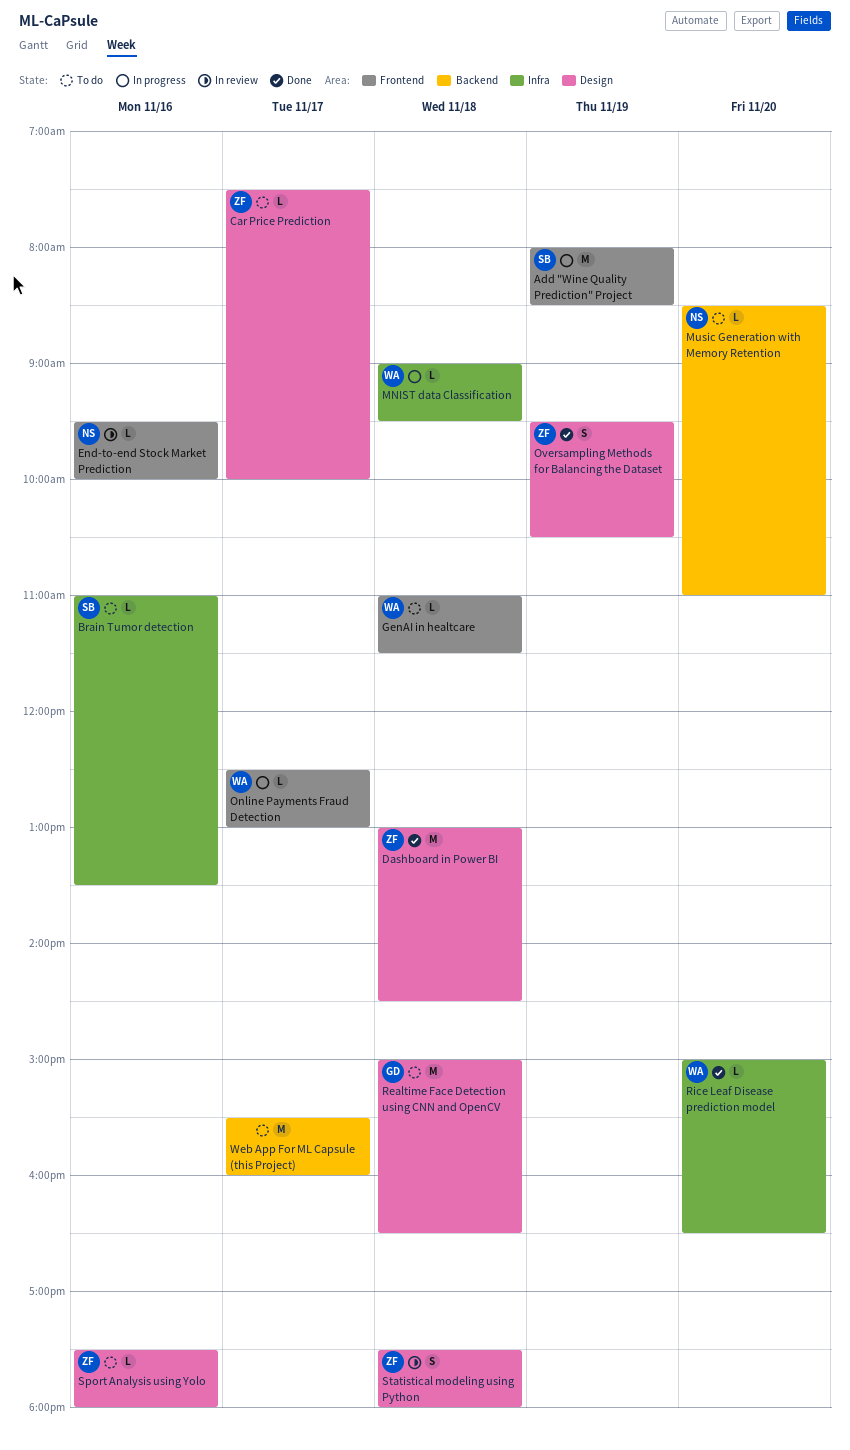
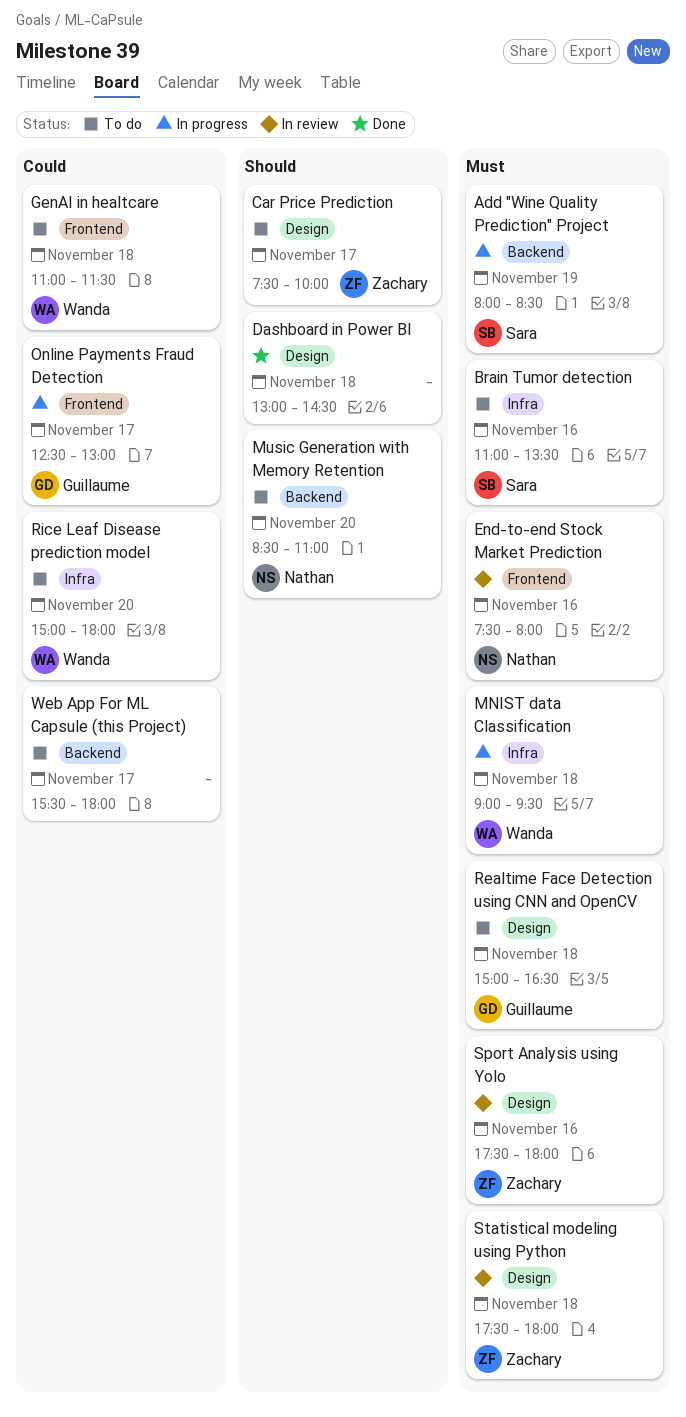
Add "Wine Quality Prediction" Project, label: Frontend -> Backend
Dashboard in Power BI, owner: Zachary -> none
End-to-end Stock Market Prediction, begins: 09:30 -> 07:30
End-to-end Stock Market Prediction, ends: 10:00 -> 08:00
Online Payments Fraud Detection, owner: Wanda -> Guillaume
Oversampling Methods for Balancing the Dataset: present -> none
Rice Leaf Disease prediction model, status: Done -> To do
Rice Leaf Disease prediction model, ends: 16:30 -> 18:00
Sport Analysis using Yolo, status: To do -> In review
Web App For ML Capsule (this Project), ends: 16:00 -> 18:00

